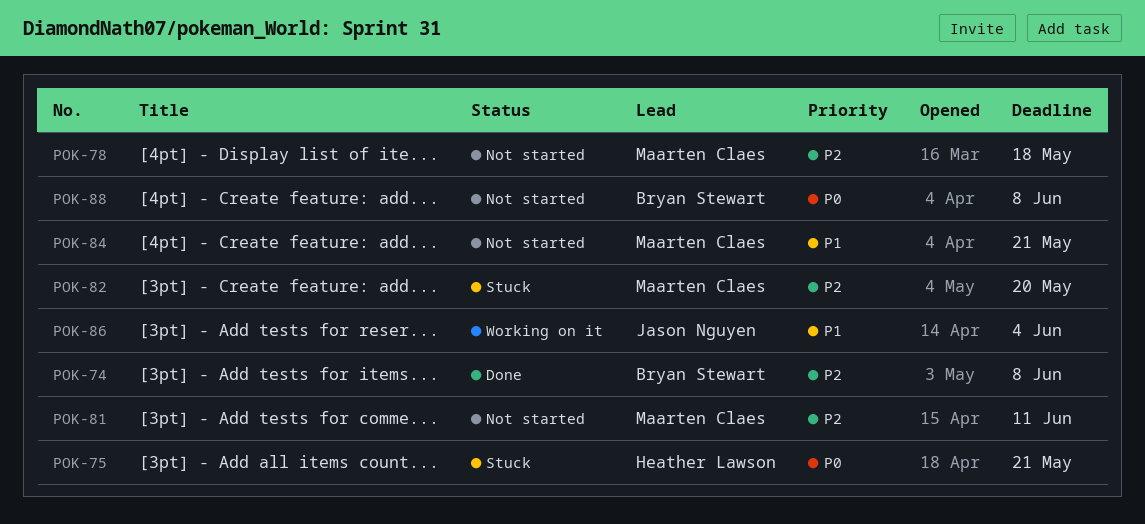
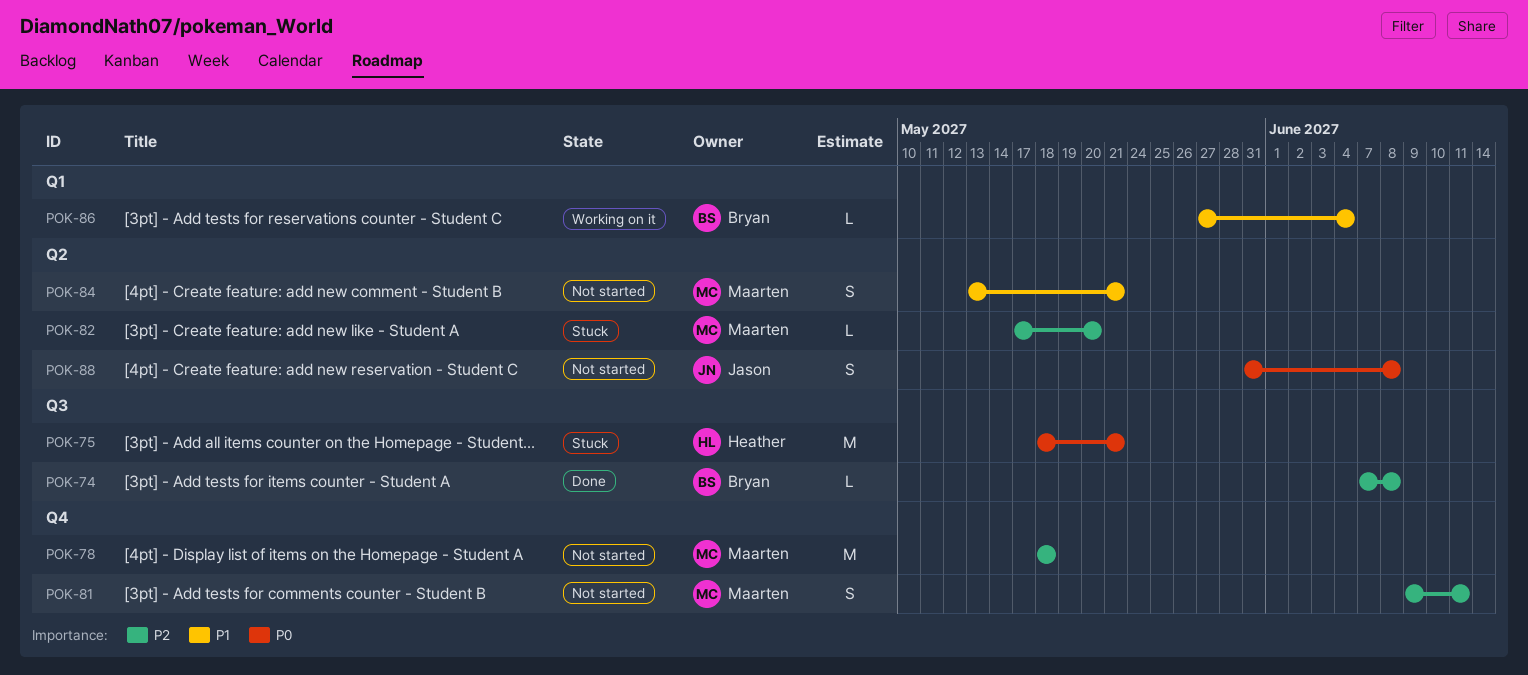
POK-86, owner: Jason Nguyen -> Bryan Stewart
POK-88, owner: Bryan Stewart -> Jason Nguyen

